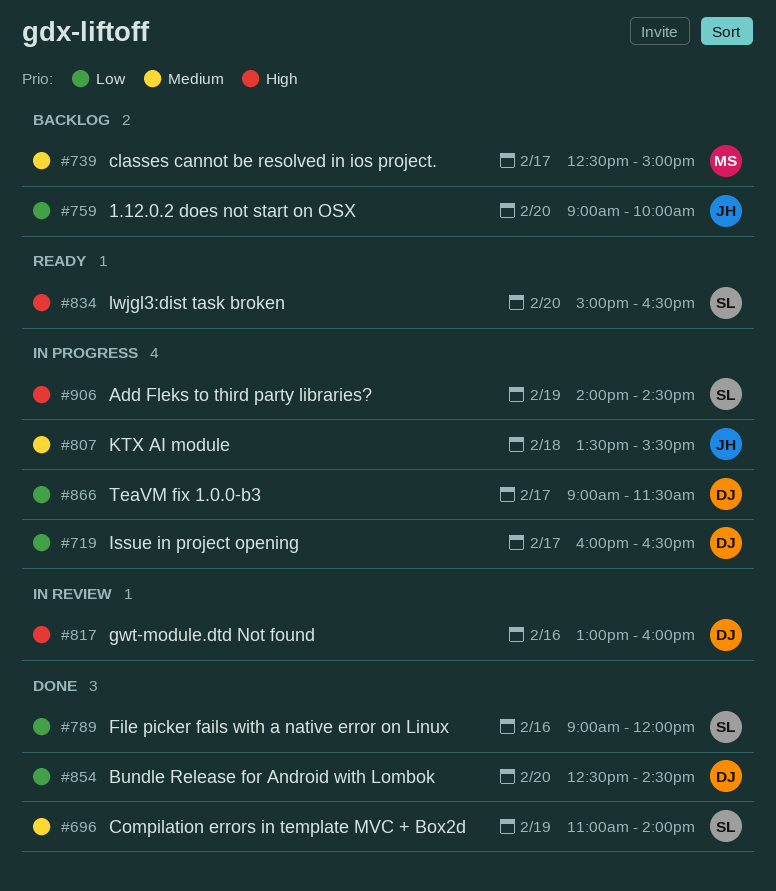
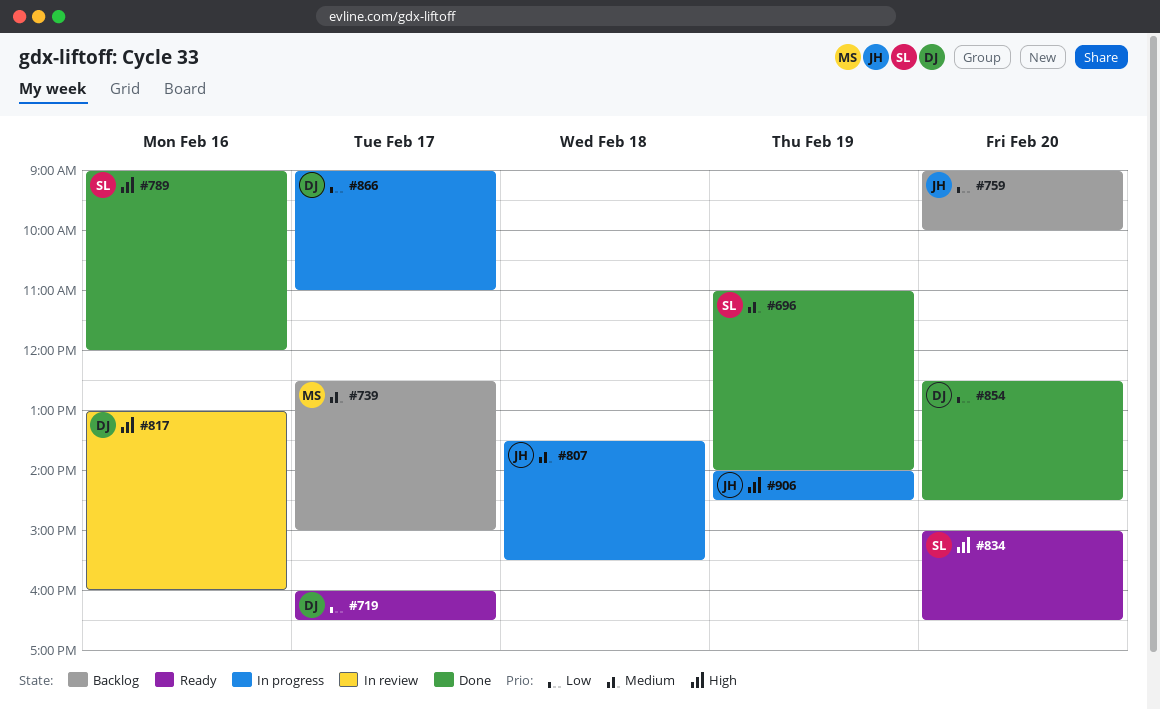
#719, status: In progress -> Ready
#789, priority: Low -> High
#866, ends: 11:30 -> 11:00
#906, owner: SL -> JH

